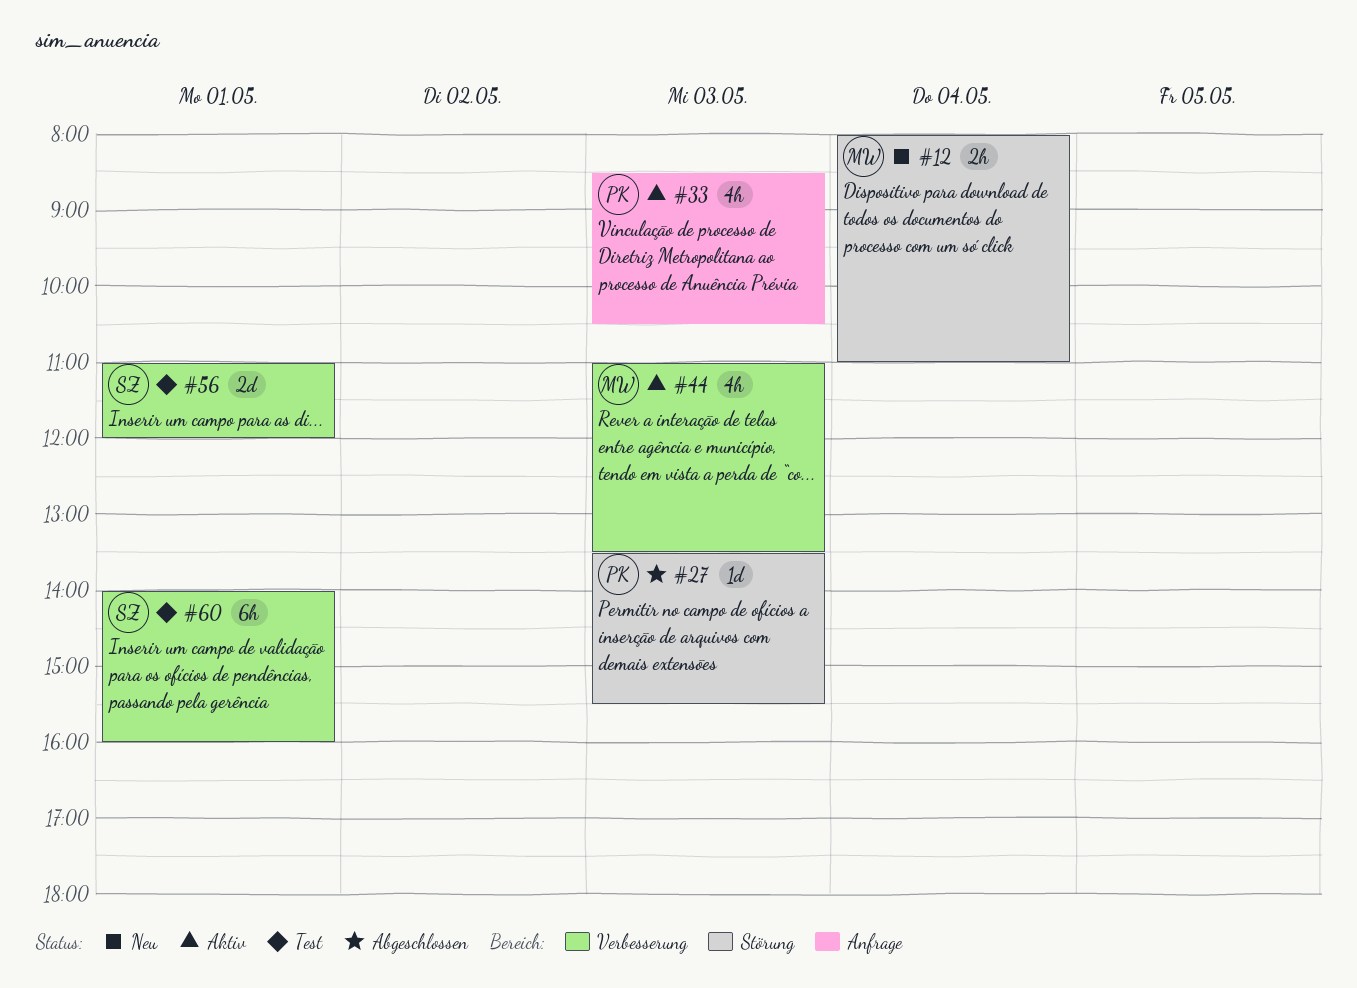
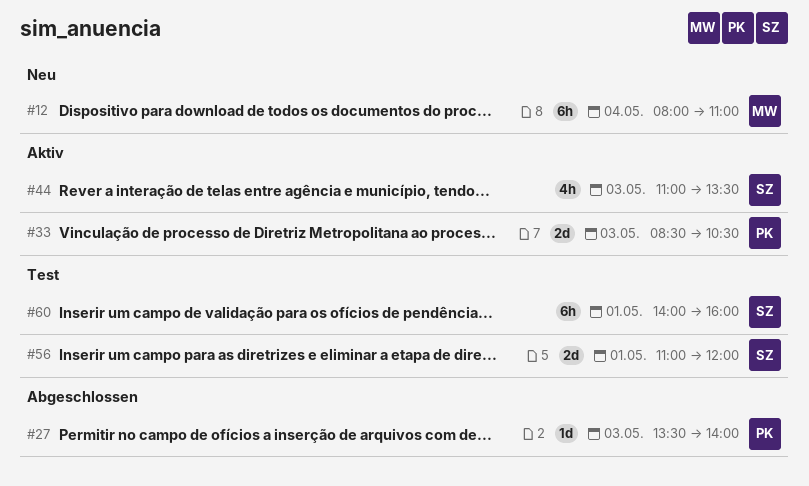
#12, estimate: 2h -> 6h
#27, ends: 15:30 -> 14:00
#33, estimate: 4h -> 2d
#44, owner: MW -> SZ

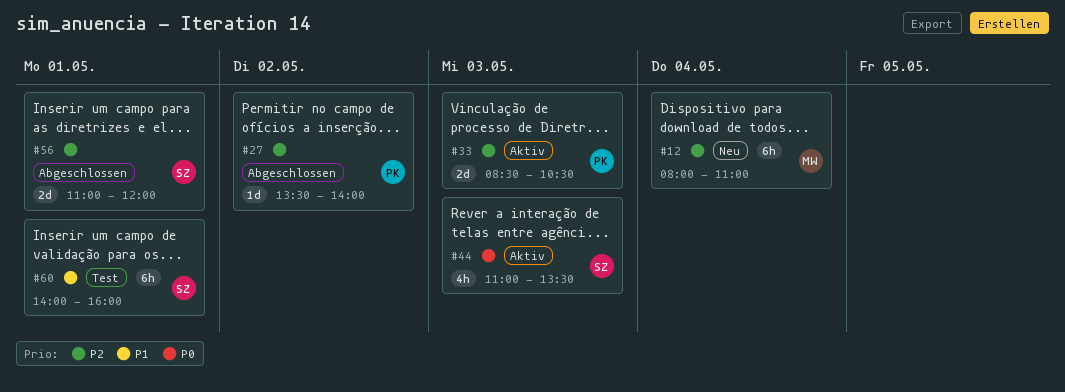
#27, day: May 3 -> May 2
#56, status: Test -> Abgeschlossen

